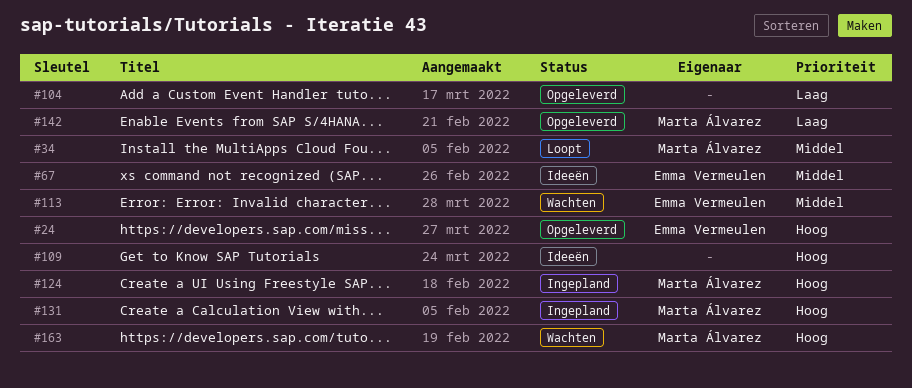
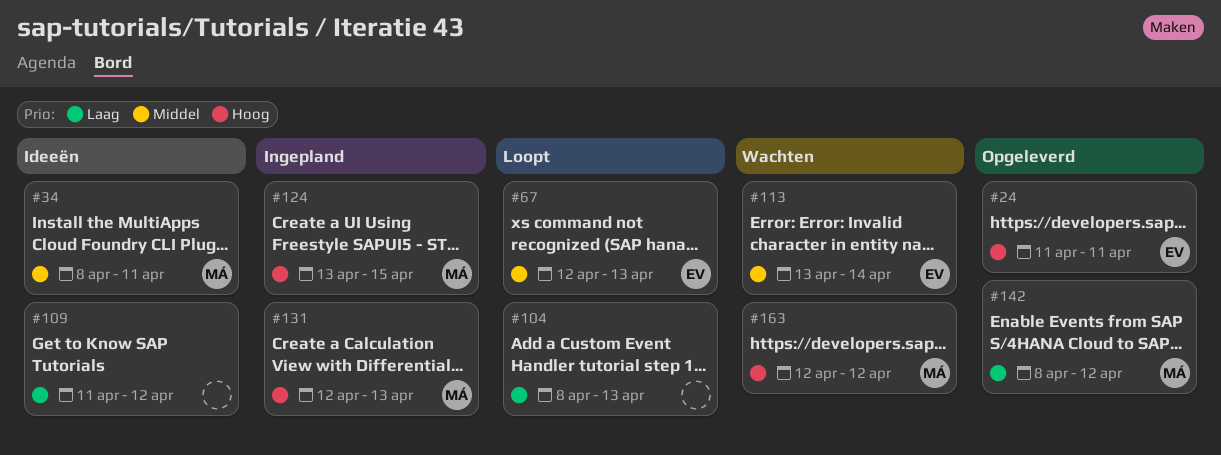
#34, status: Loopt -> Ideeën
#67, status: Ideeën -> Loopt
#104, status: Opgeleverd -> Loopt
#109, priority: Hoog -> Laag

